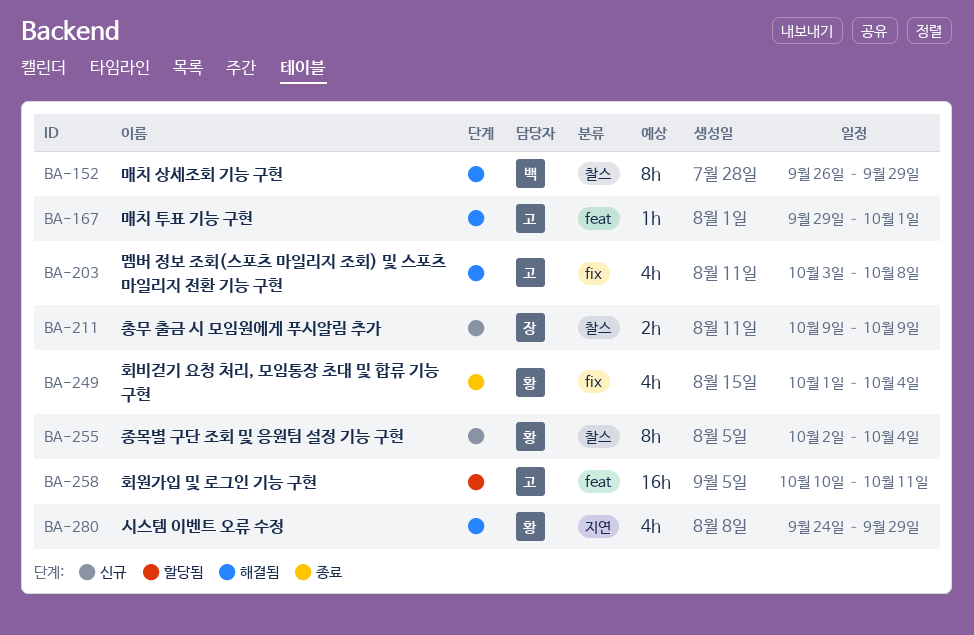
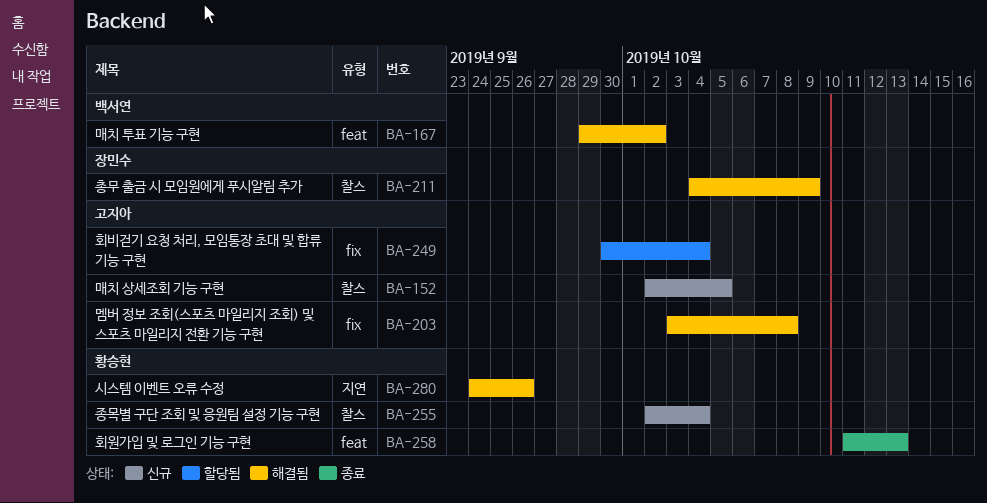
BA-152, status: 해결됨 -> 신규
BA-152, owner: 백서연 -> 고지아
BA-152, start: Sep 26 -> Oct 2
BA-152, due: Sep 29 -> Oct 5
BA-167, owner: 고지아 -> 백서연
BA-167, due: Oct 1 -> Oct 2
BA-211, status: 신규 -> 해결됨
BA-211, start: Oct 9 -> Oct 4
BA-249, status: 종료 -> 할당됨
BA-249, owner: 황승현 -> 고지아
BA-249, start: Oct 1 -> Sep 30
BA-258, status: 할당됨 -> 종료
BA-258, owner: 고지아 -> 황승현
BA-258, start: Oct 10 -> Oct 11
BA-258, due: Oct 11 -> Oct 13
BA-280, due: Sep 29 -> Sep 26

